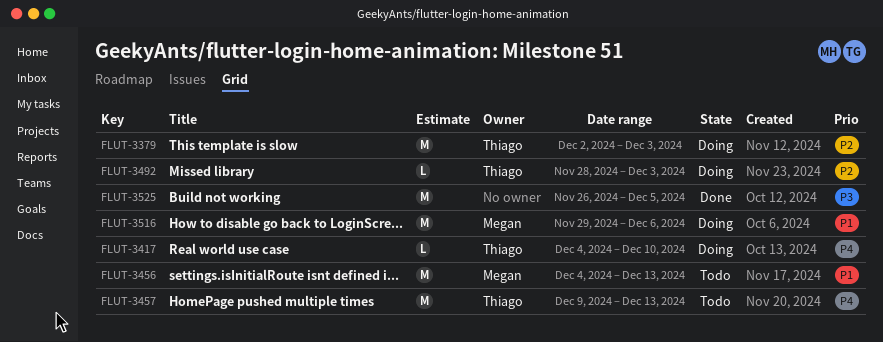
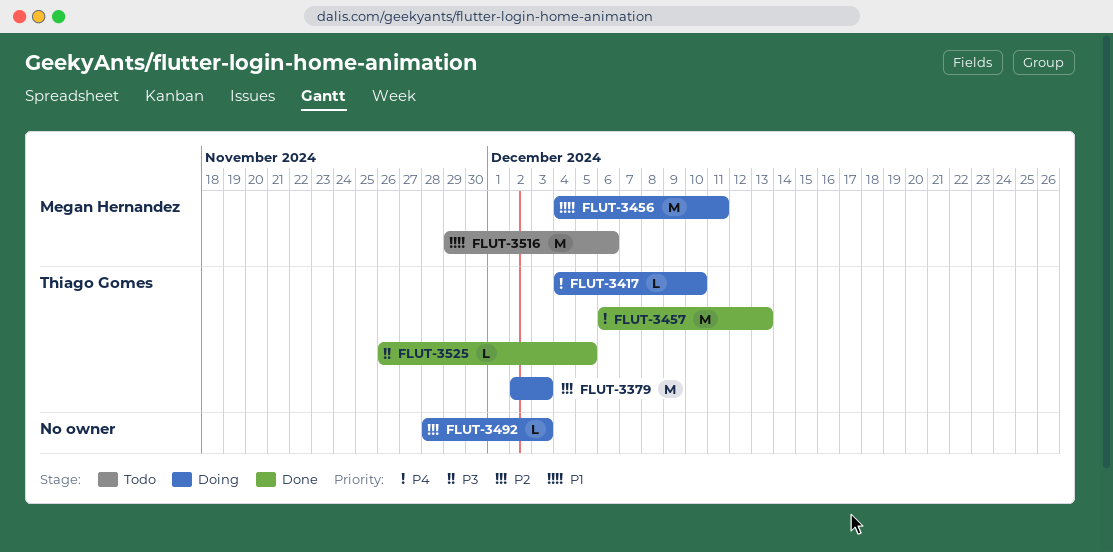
FLUT-3456, status: Todo -> Doing
FLUT-3456, due: Dec 13 -> Dec 11
FLUT-3457, status: Todo -> Done
FLUT-3457, start: Dec 9 -> Dec 6
FLUT-3492, owner: Thiago Gomes -> none
FLUT-3516, status: Doing -> Todo
FLUT-3525, owner: none -> Thiago Gomes
FLUT-3525, estimate: M -> L

